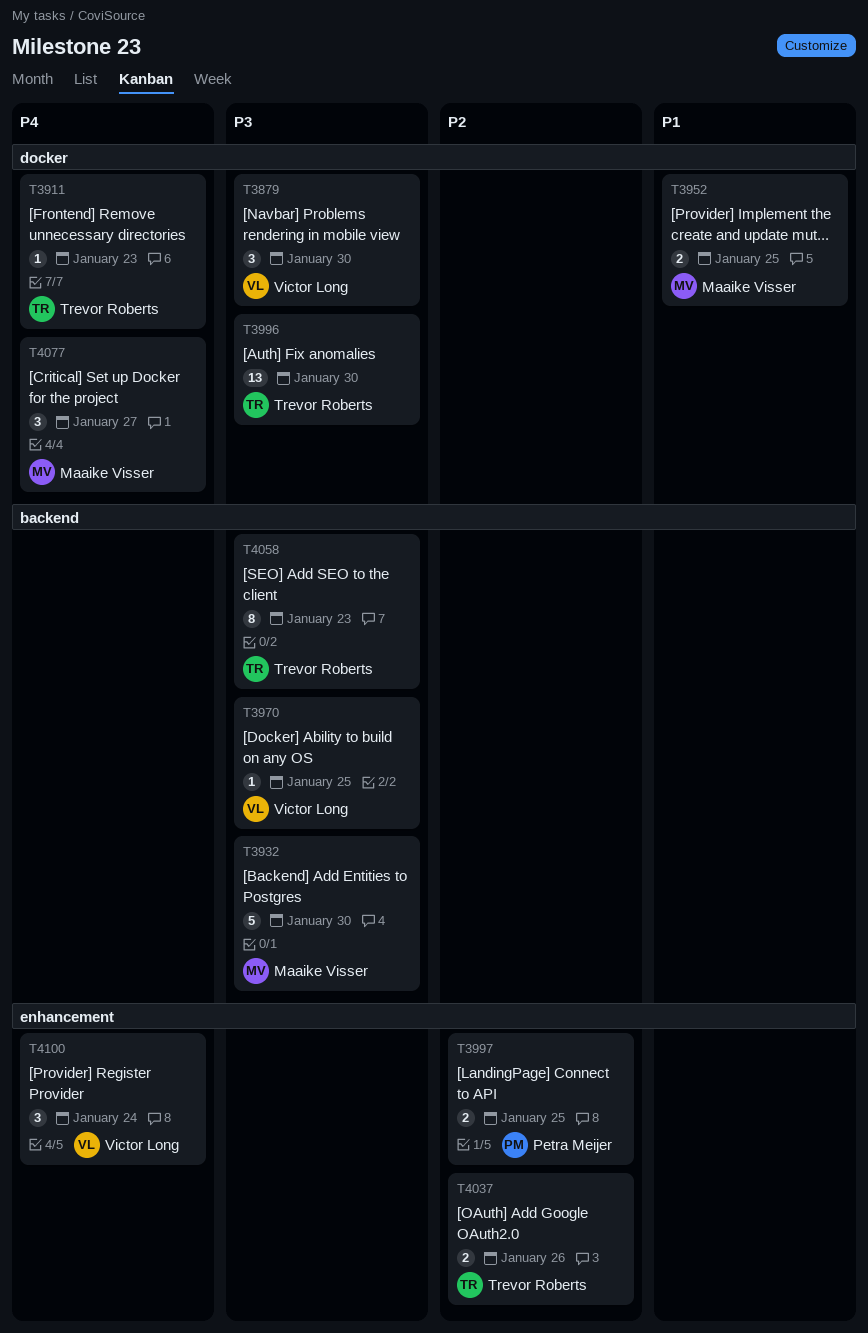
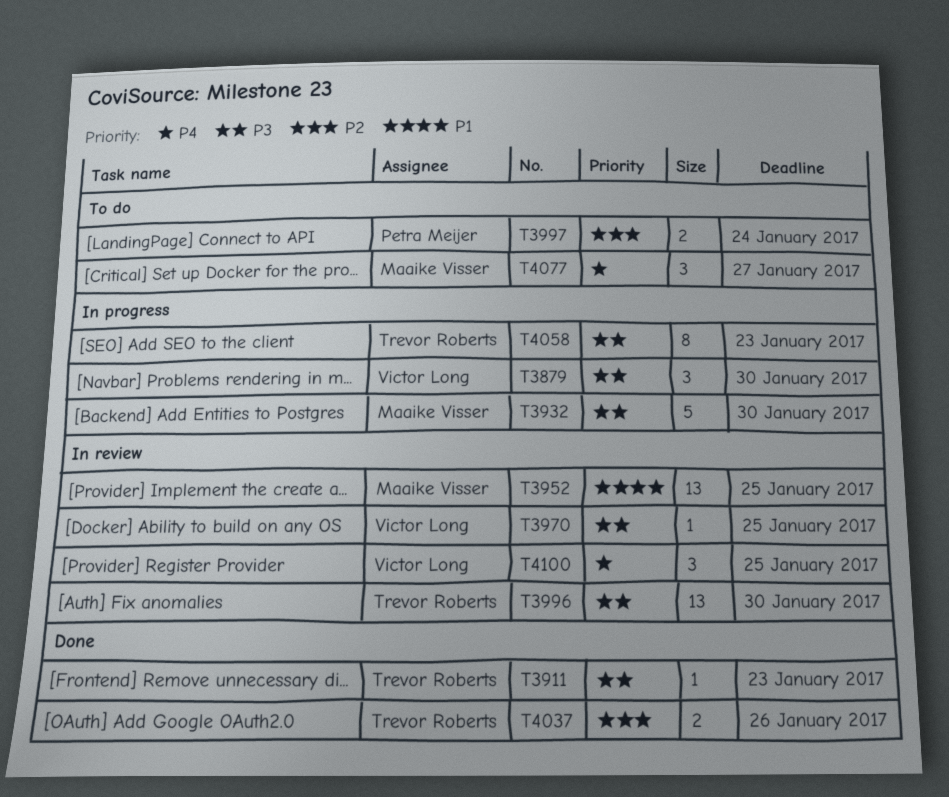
T3911, priority: P4 -> P3
T3952, estimate: 2 -> 13
T3997, due: Jan 25 -> Jan 24
T4100, due: Jan 24 -> Jan 25

